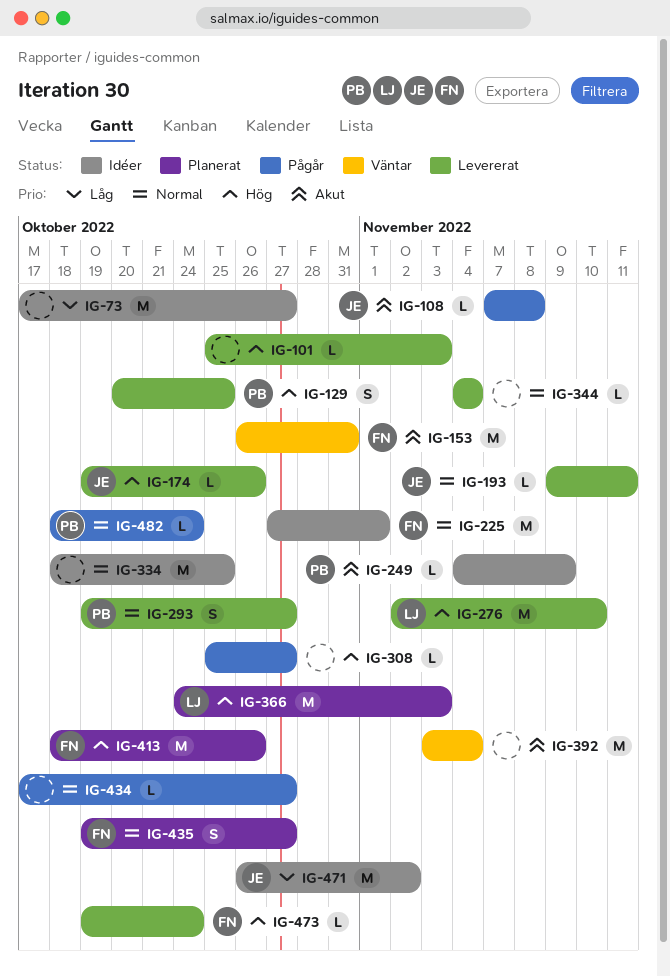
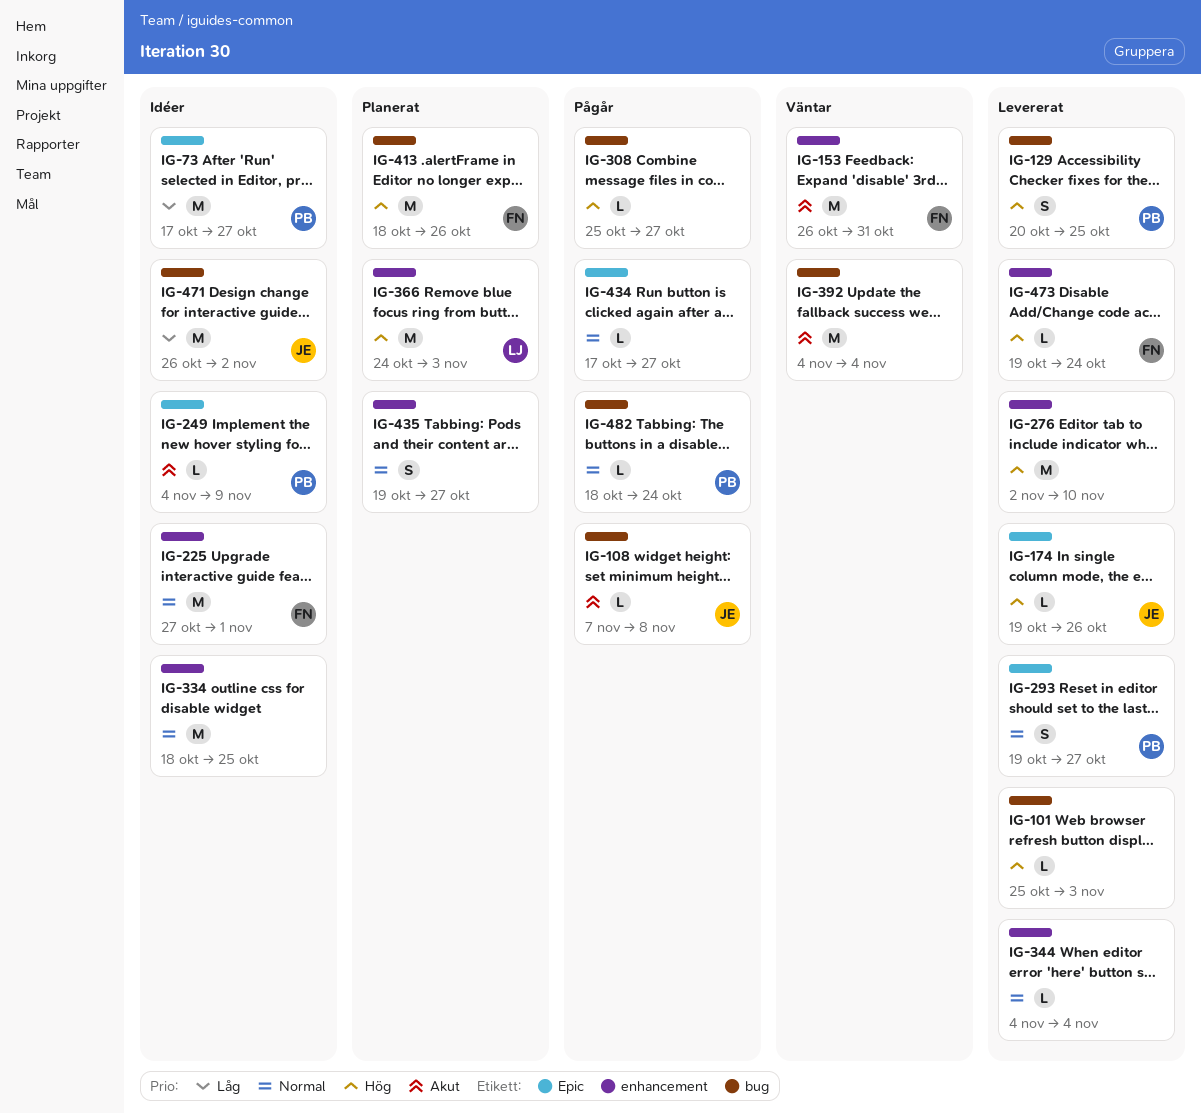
IG-73, owner: none -> PB
IG-193: present -> none
IG-276, owner: LJ -> none
IG-392, start: Nov 3 -> Nov 4
IG-435, owner: FN -> none

